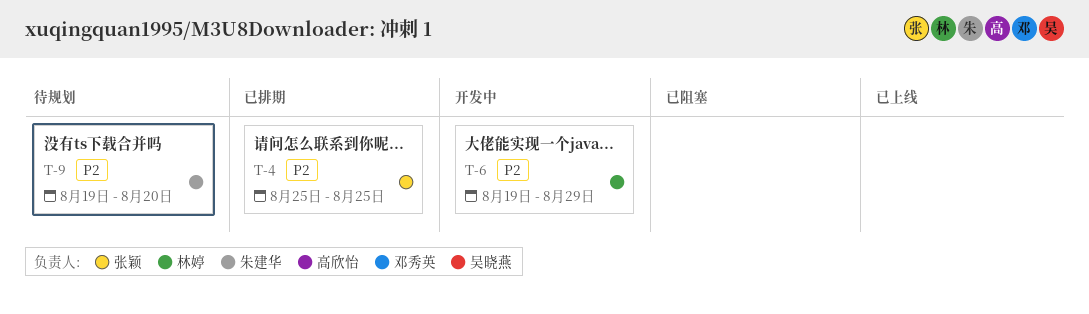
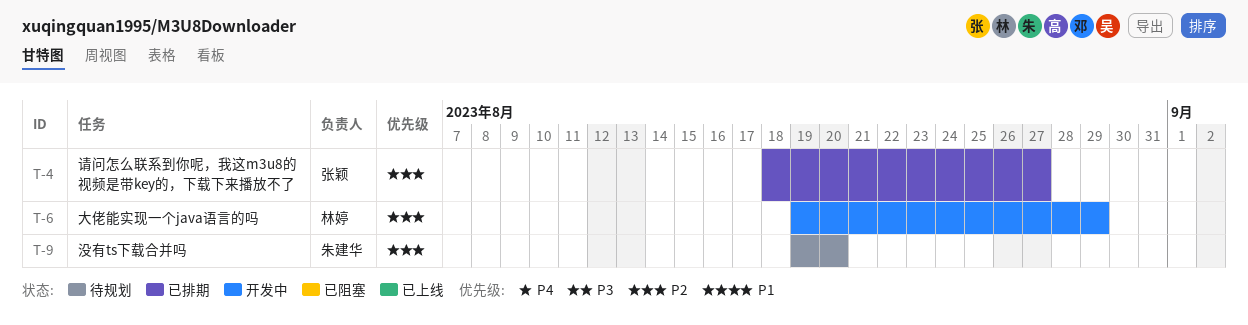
T-4, start: Aug 25 -> Aug 18
T-4, due: Aug 25 -> Aug 27

